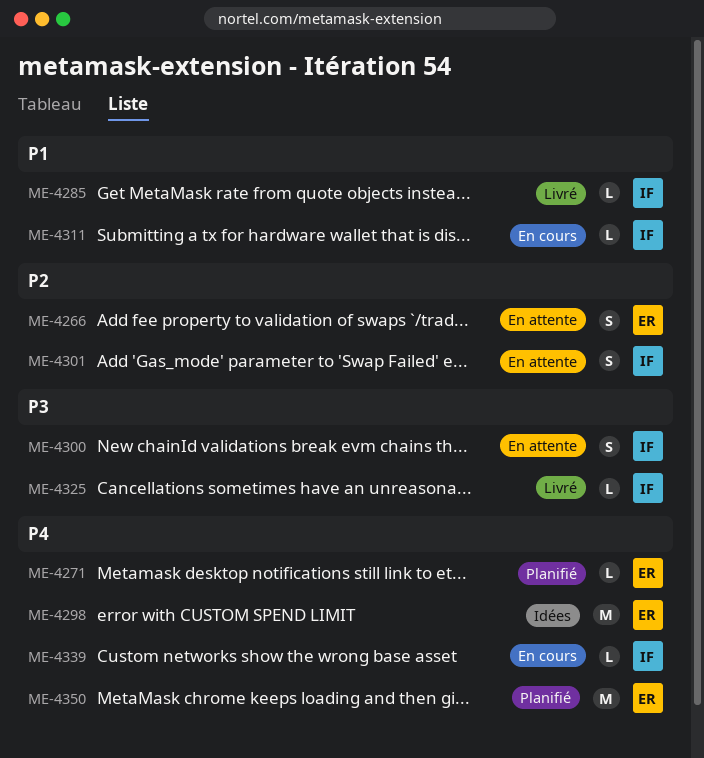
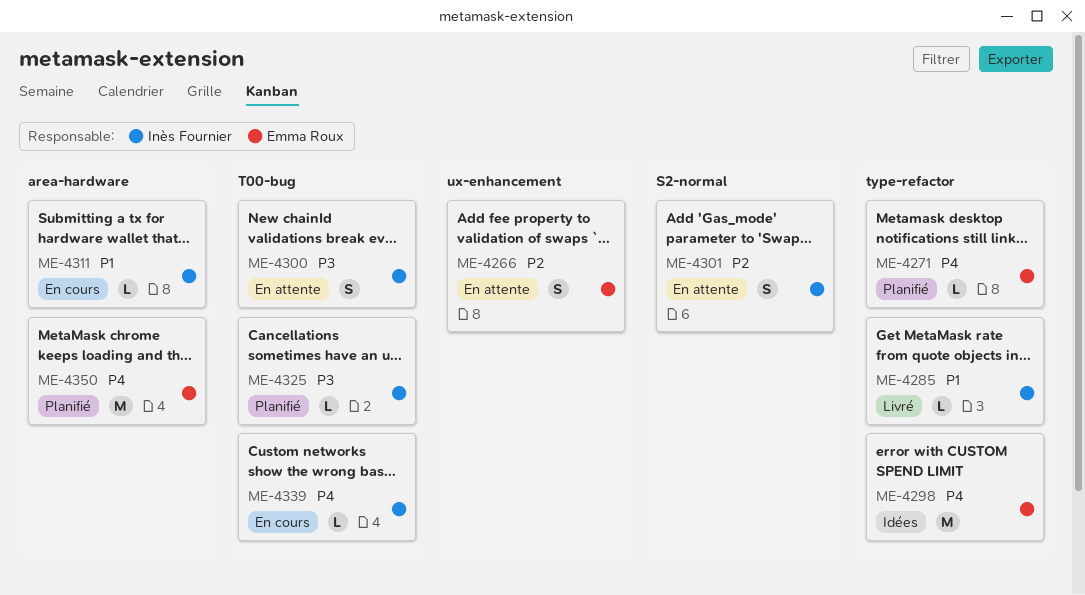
ME-4325, status: Livré -> Planifié

